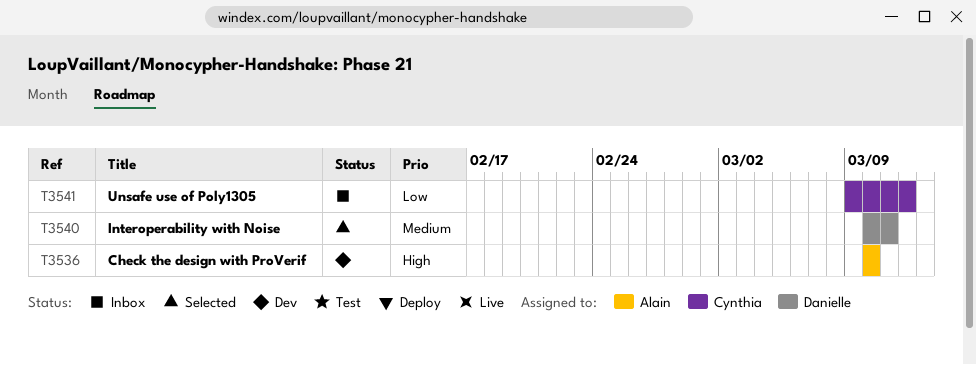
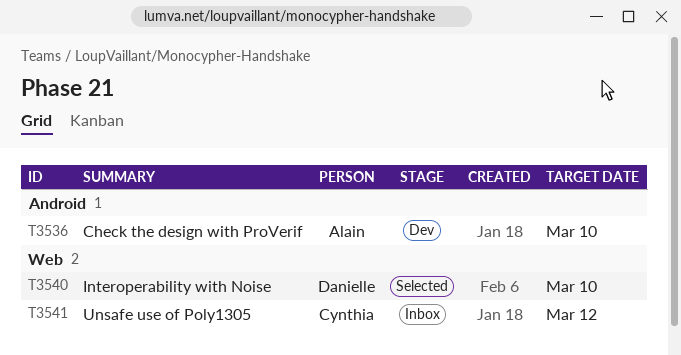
T3540, due: Mar 11 -> Mar 10

